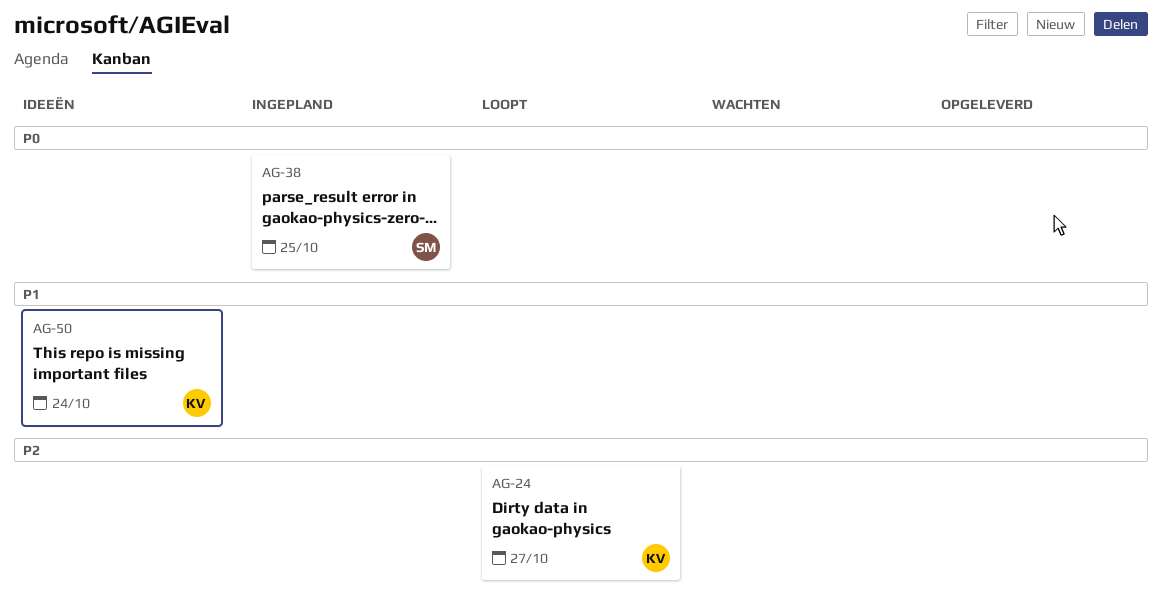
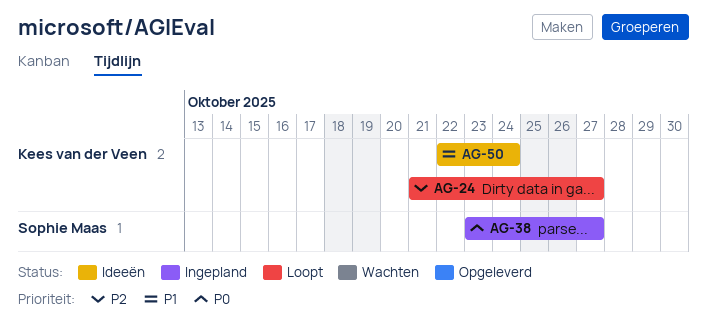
AG-38, due: Oct 25 -> Oct 27

